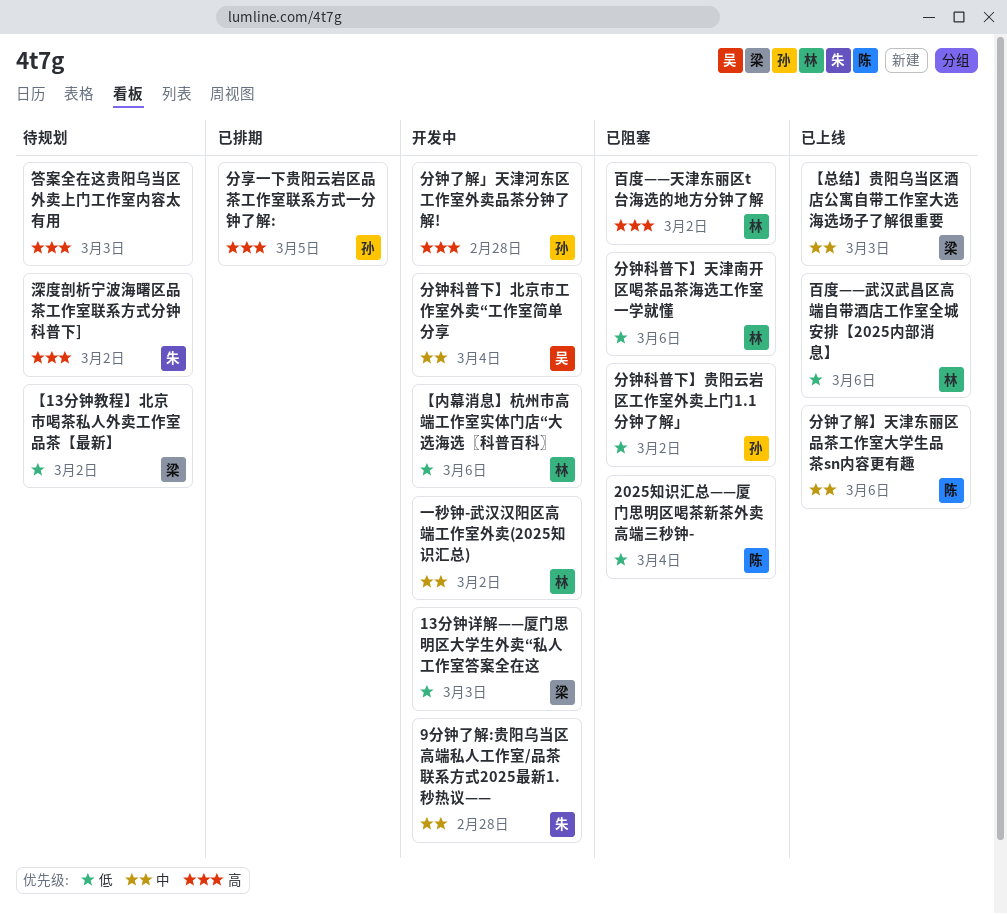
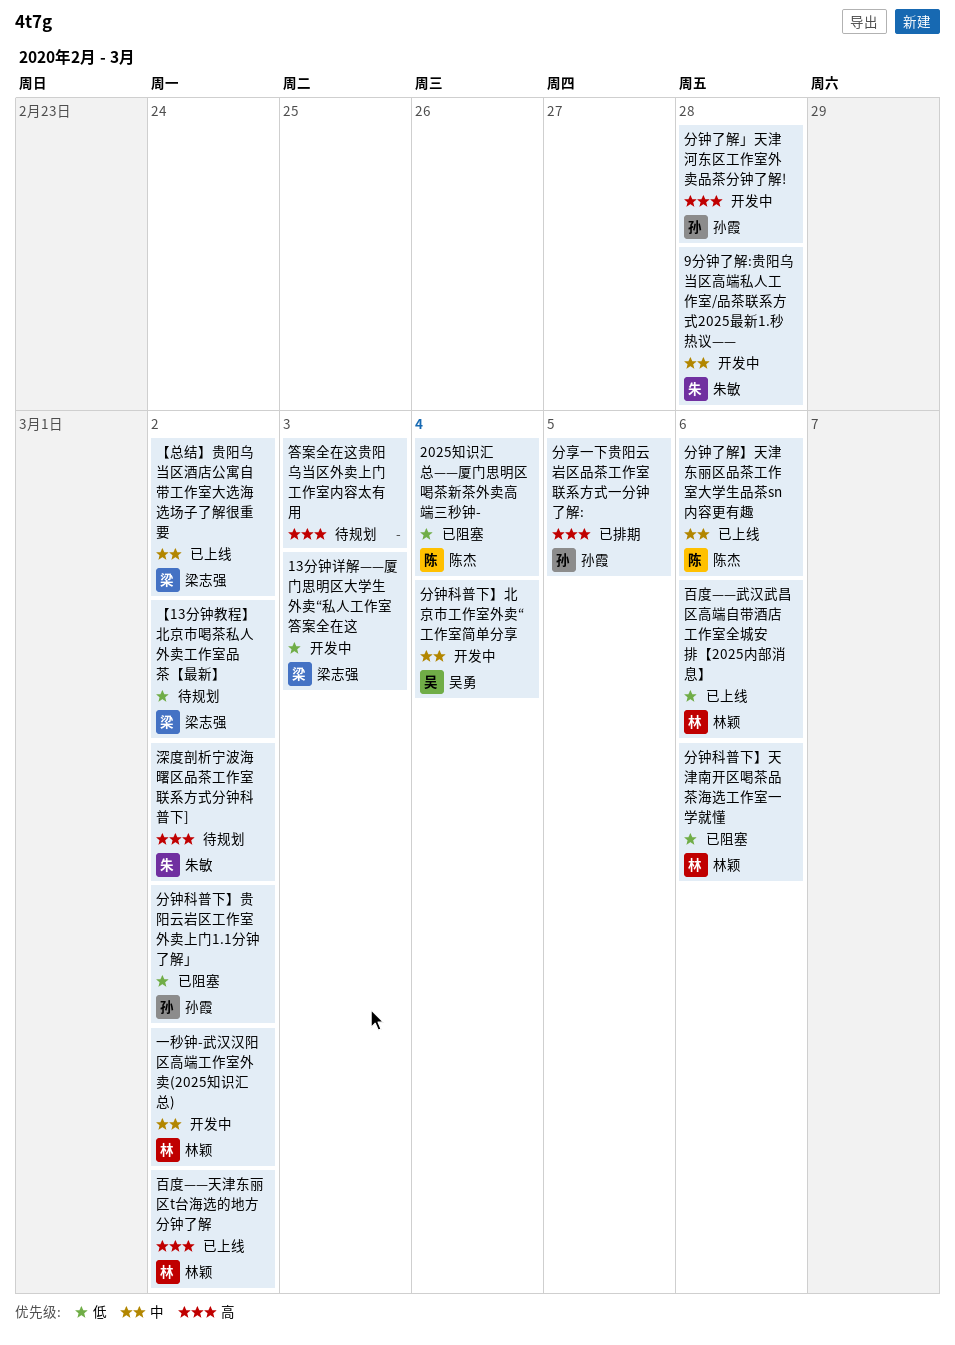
【内幕消息】杭州市高端工作室实体门店“大选海选〖科普百科〗: present -> none
【总结】贵阳乌当区酒店公寓自带工作室大选海选场子了解很重要, due: Mar 3 -> Mar 2
百度——天津东丽区t台海选的地方分钟了解, status: 已阻塞 -> 已上线

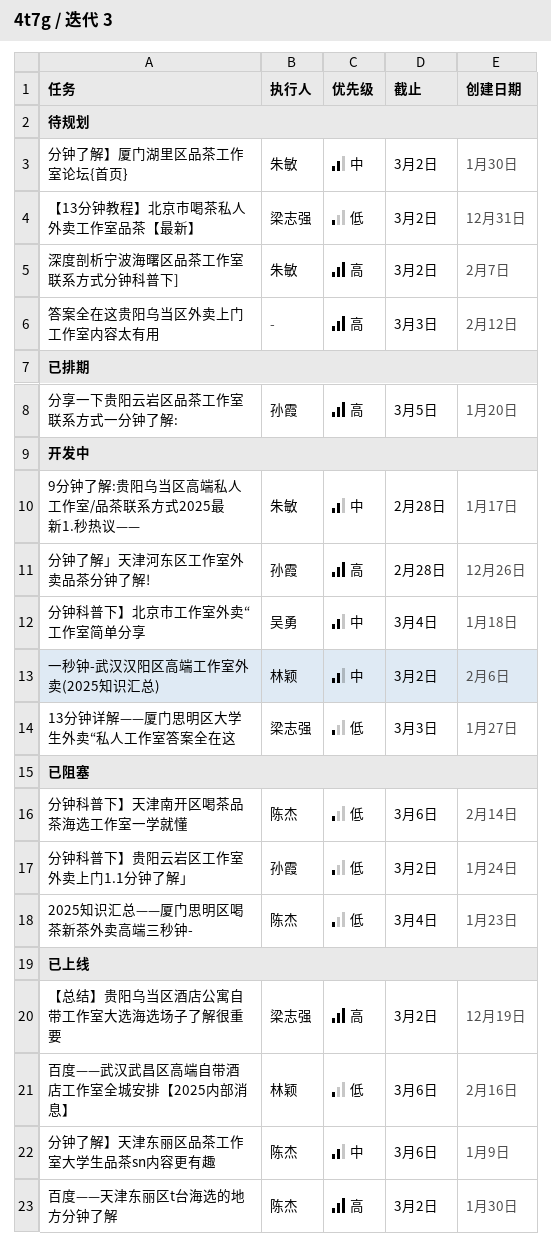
【总结】贵阳乌当区酒店公寓自带工作室大选海选场子了解很重要, priority: 中 -> 高
分钟了解】厦门湖里区品茶工作室论坛{首页}: none -> present
分钟科普下】天津南开区喝茶品茶海选工作室一学就懂, owner: 林颖 -> 陈杰
百度——天津东丽区t台海选的地方分钟了解, owner: 林颖 -> 陈杰

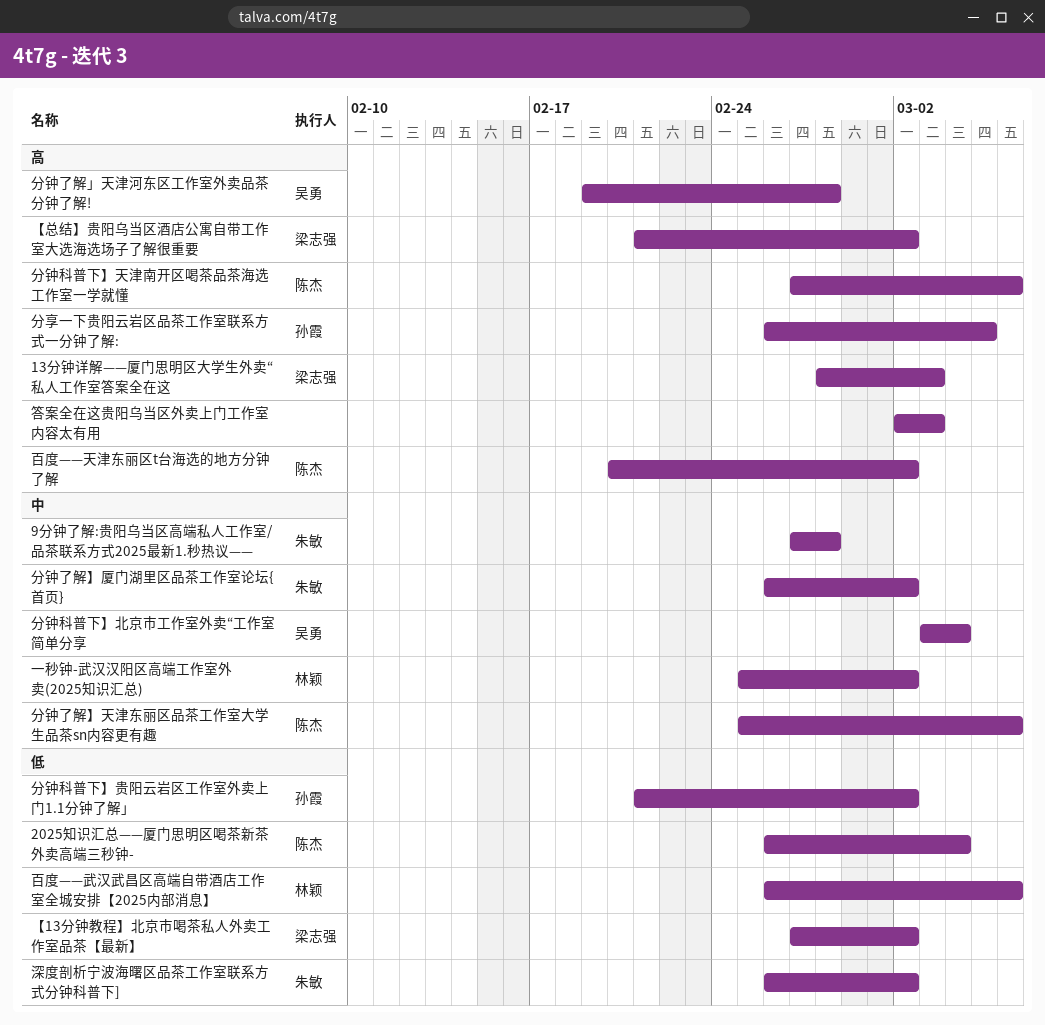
13分钟详解——厦门思明区大学生外卖“私人工作室答案全在这, priority: 低 -> 高
分钟了解」天津河东区工作室外卖品茶分钟了解!, owner: 孙霞 -> 吴勇
分钟科普下】天津南开区喝茶品茶海选工作室一学就懂, priority: 低 -> 高
深度剖析宁波海曙区品茶工作室联系方式分钟科普下], priority: 高 -> 低

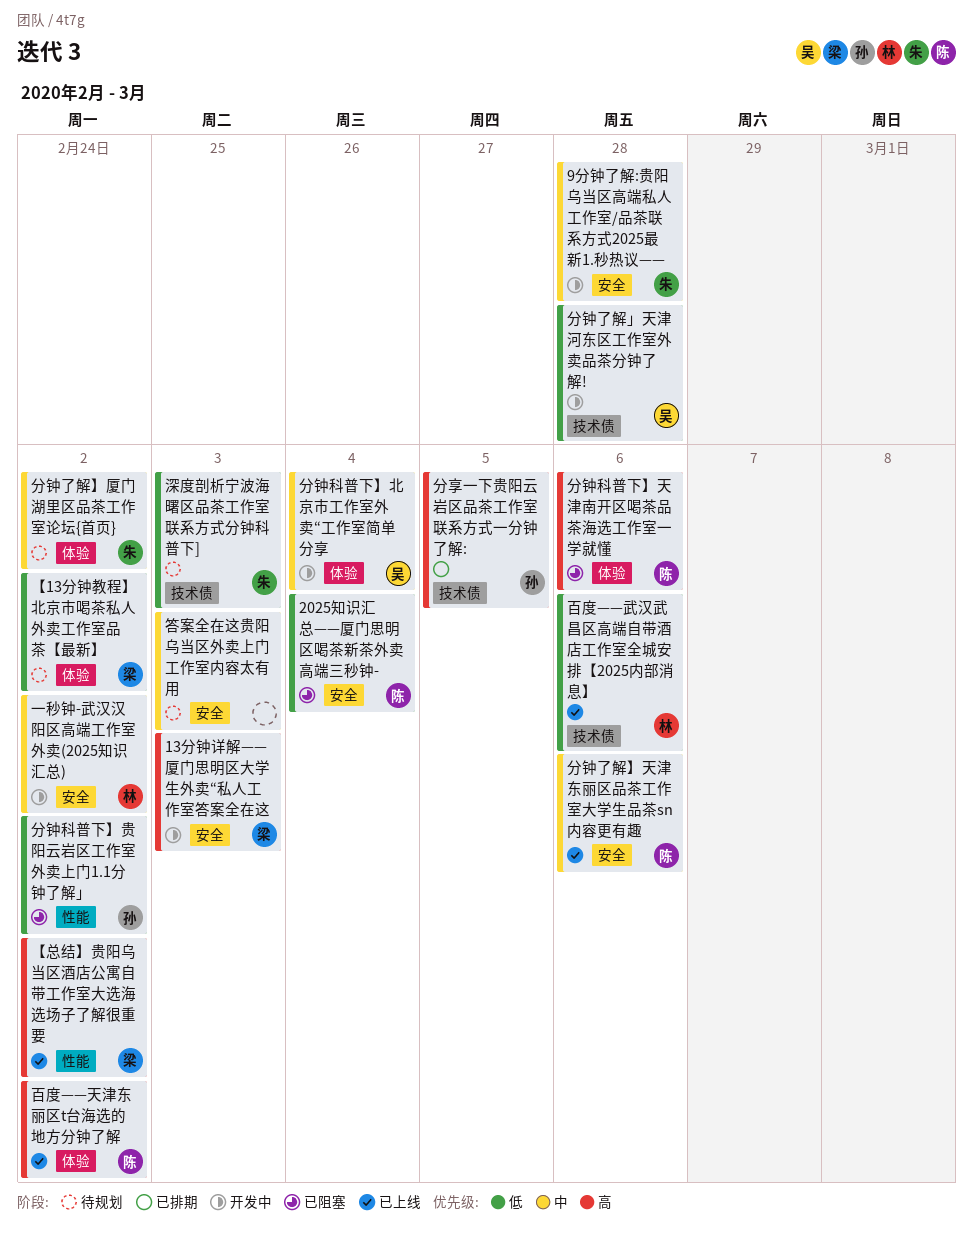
分钟了解」天津河东区工作室外卖品茶分钟了解!, priority: 高 -> 低
深度剖析宁波海曙区品茶工作室联系方式分钟科普下], due: Mar 2 -> Mar 3
答案全在这贵阳乌当区外卖上门工作室内容太有用, priority: 高 -> 中

